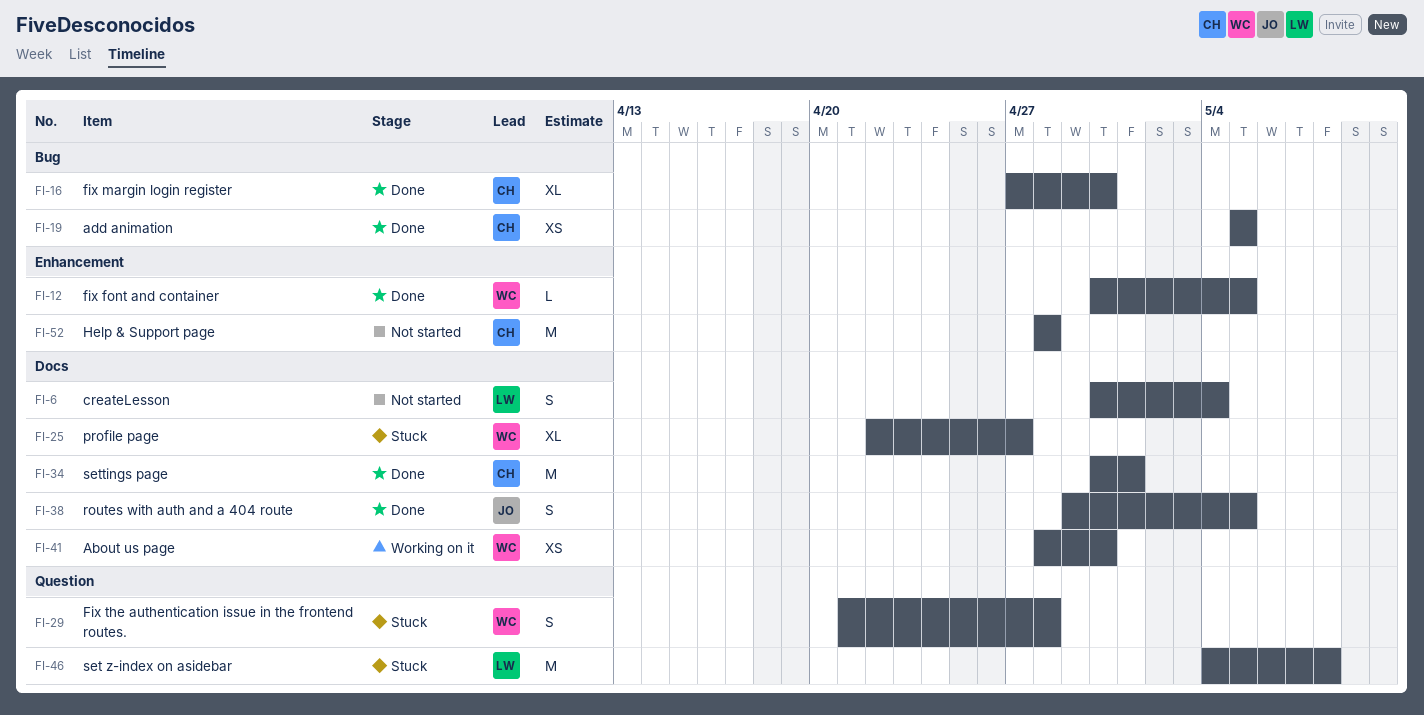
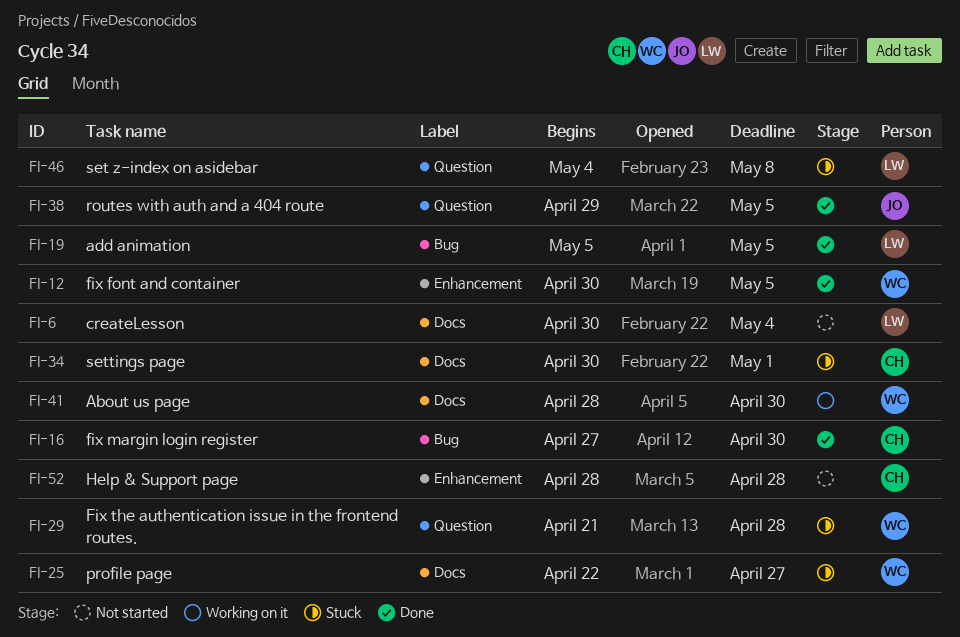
FI-19, owner: CH -> LW
FI-34, status: Done -> Stuck
FI-38, label: Docs -> Question

